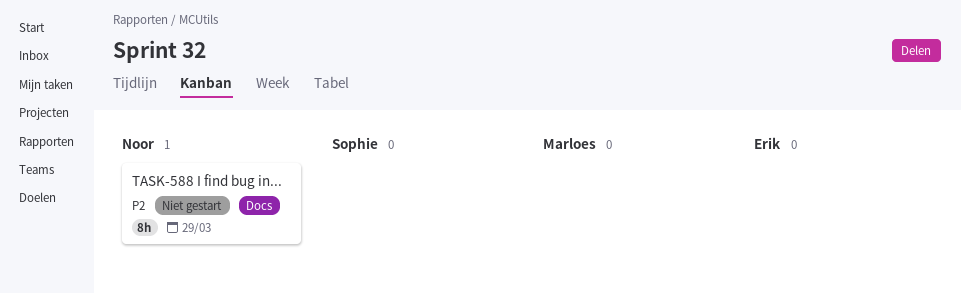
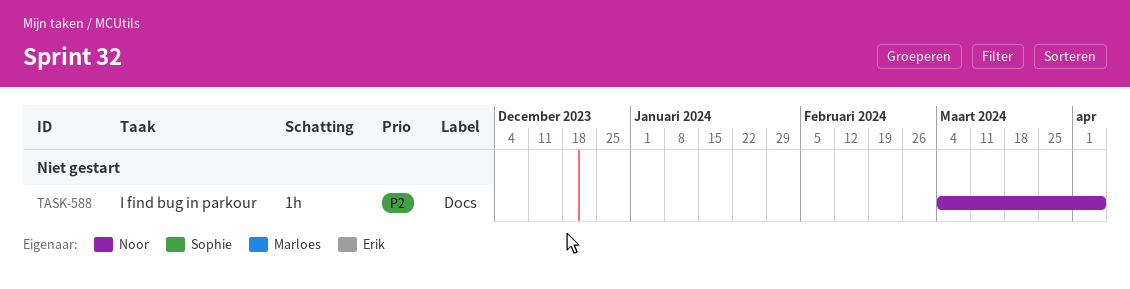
TASK-588, estimate: 8h -> 1h
TASK-588, due: Mar 29 -> Apr 5

